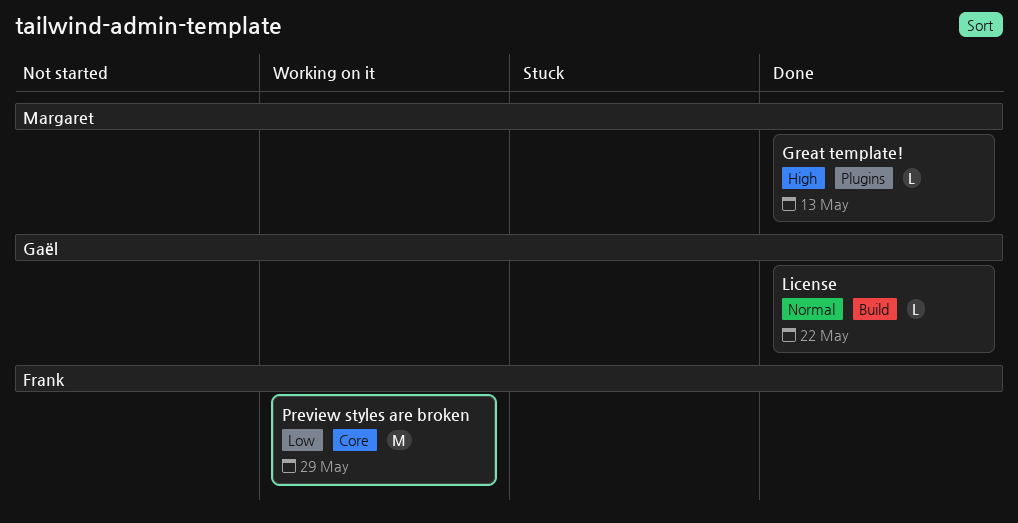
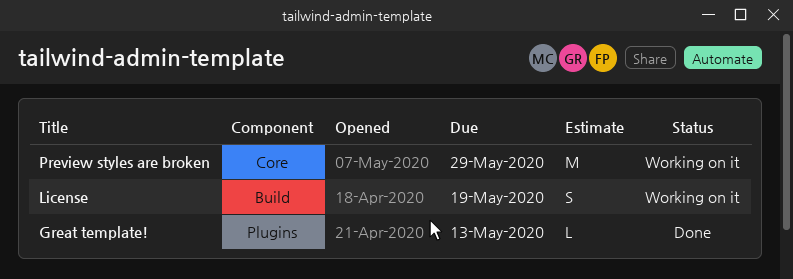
License, status: Done -> Working on it
License, estimate: L -> S
License, due: May 22 -> May 19

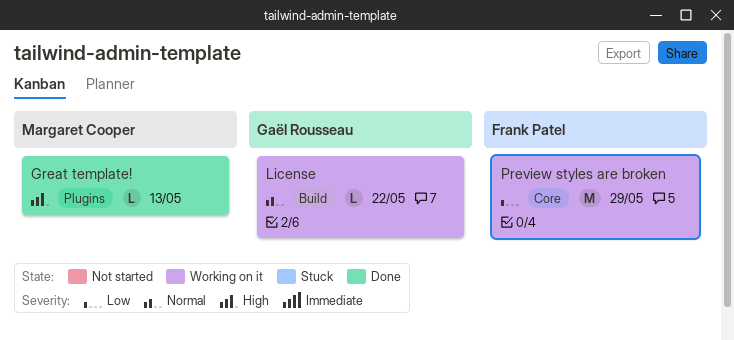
License, estimate: S -> L
License, due: May 19 -> May 22

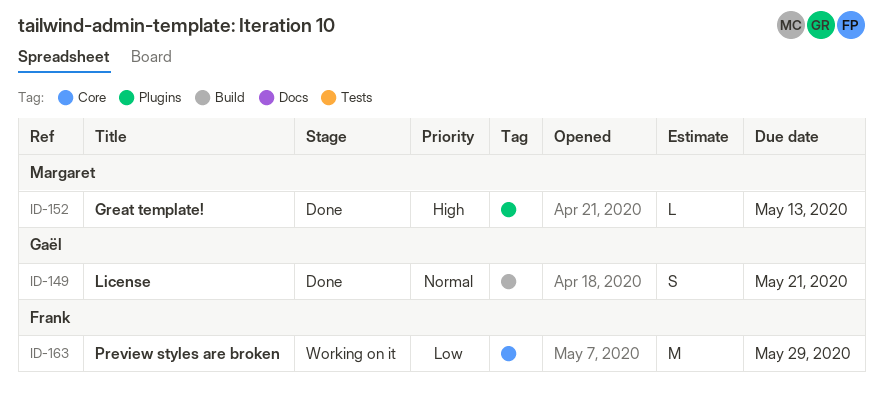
License, status: Working on it -> Done
License, estimate: L -> S
License, due: May 22 -> May 21

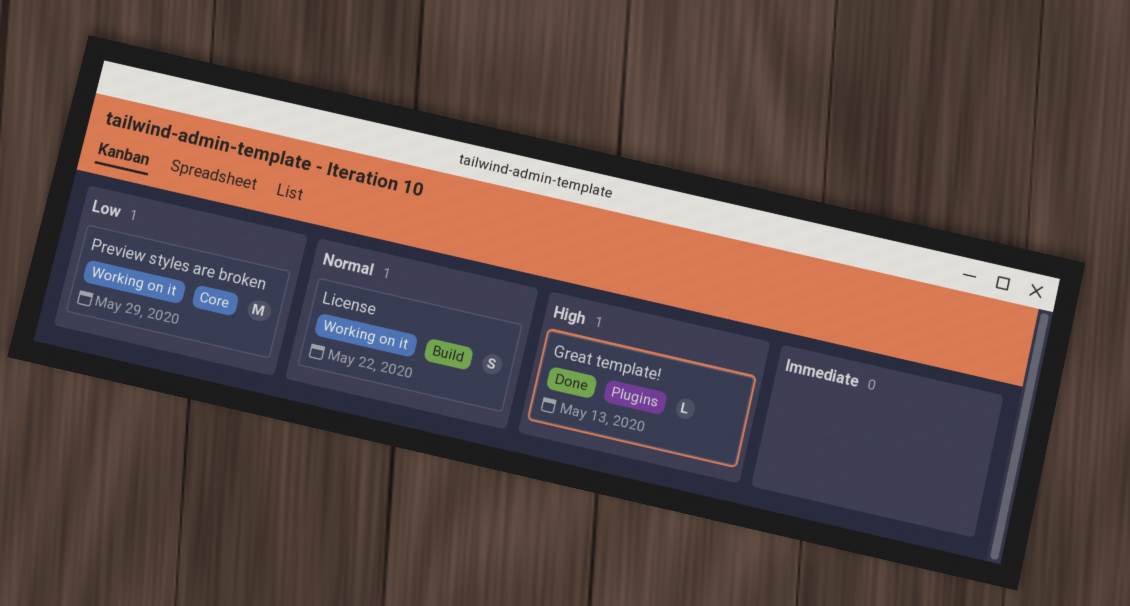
License, status: Done -> Working on it
License, due: May 21 -> May 22

